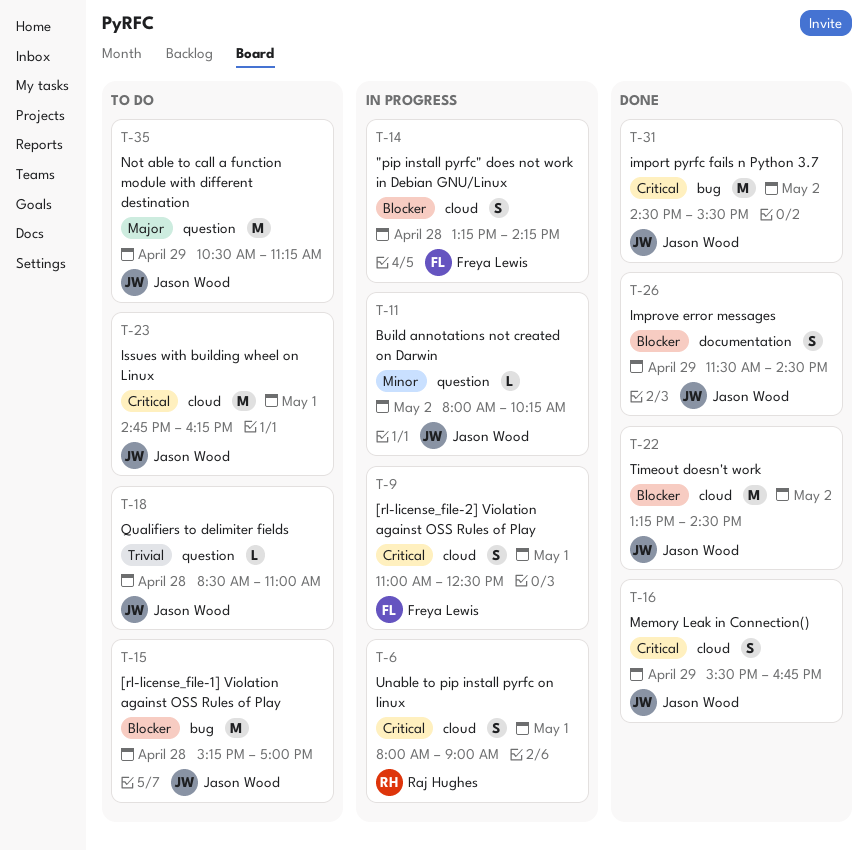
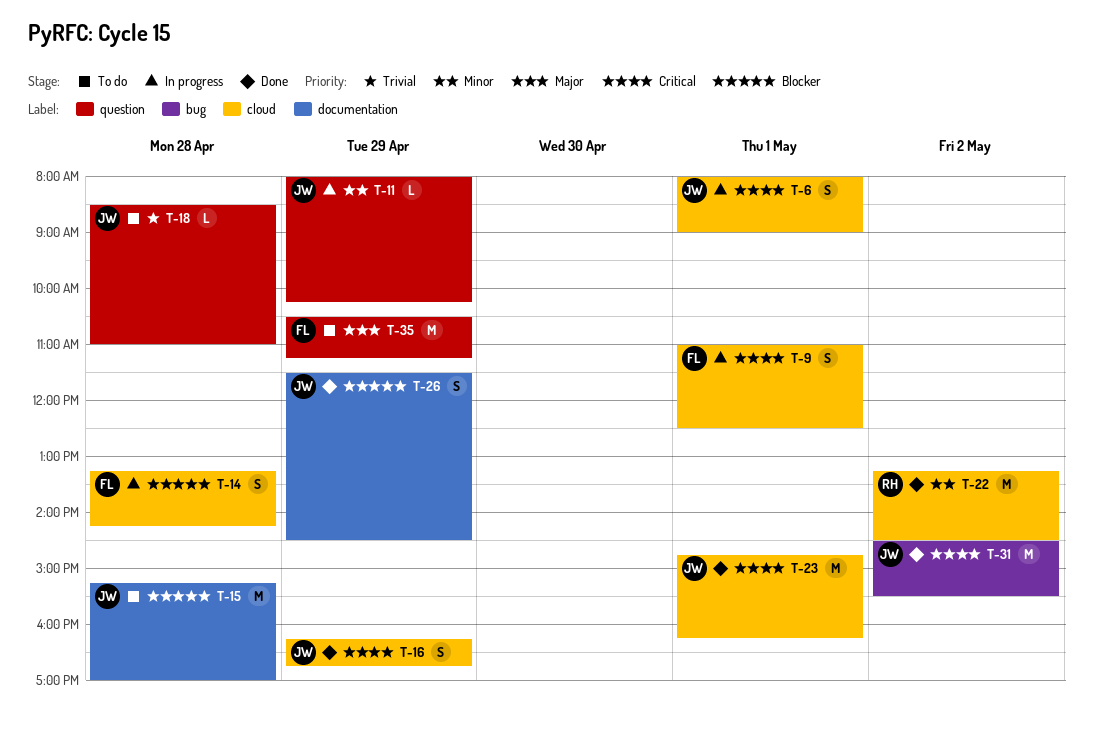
T-6, owner: Raj Hughes -> Jason Wood
T-11, day: May 2 -> Apr 29
T-15, label: bug -> documentation
T-16, begins: 15:30 -> 16:15
T-22, owner: Jason Wood -> Raj Hughes
T-22, priority: Blocker -> Minor
T-23, status: To do -> Done
T-35, owner: Jason Wood -> Freya Lewis

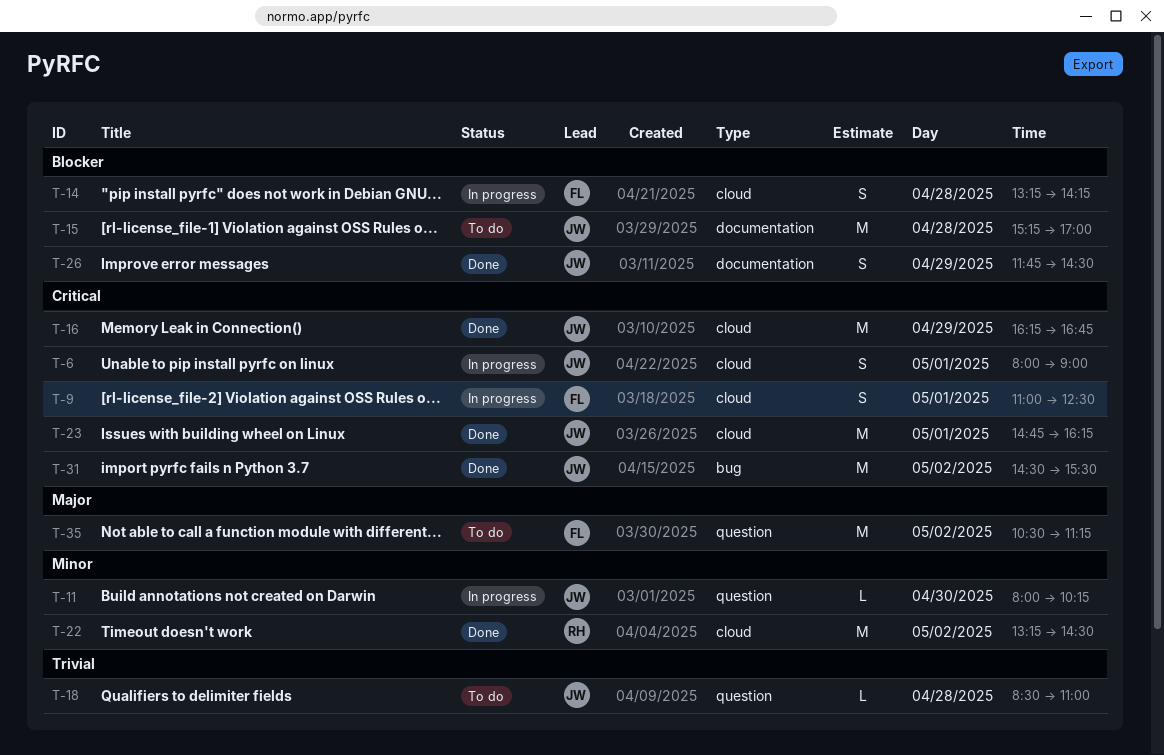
T-11, day: Apr 29 -> Apr 30
T-16, estimate: S -> M
T-26, begins: 11:30 -> 11:45
T-35, day: Apr 29 -> May 2

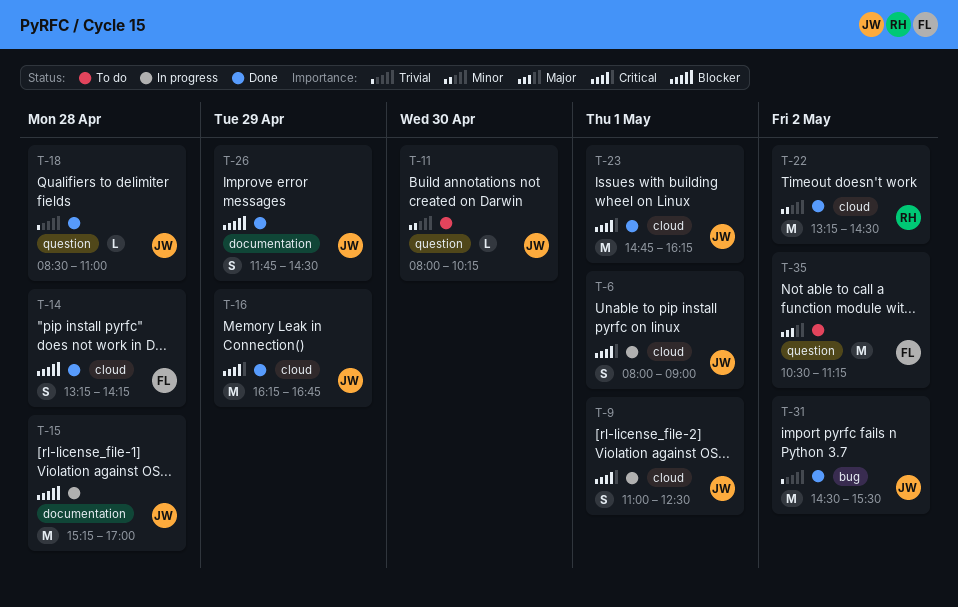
T-9, owner: FL -> JW
T-11, status: In progress -> To do
T-14, status: In progress -> Done
T-15, status: To do -> In progress
T-18, status: To do -> Done
T-31, priority: Critical -> Trivial

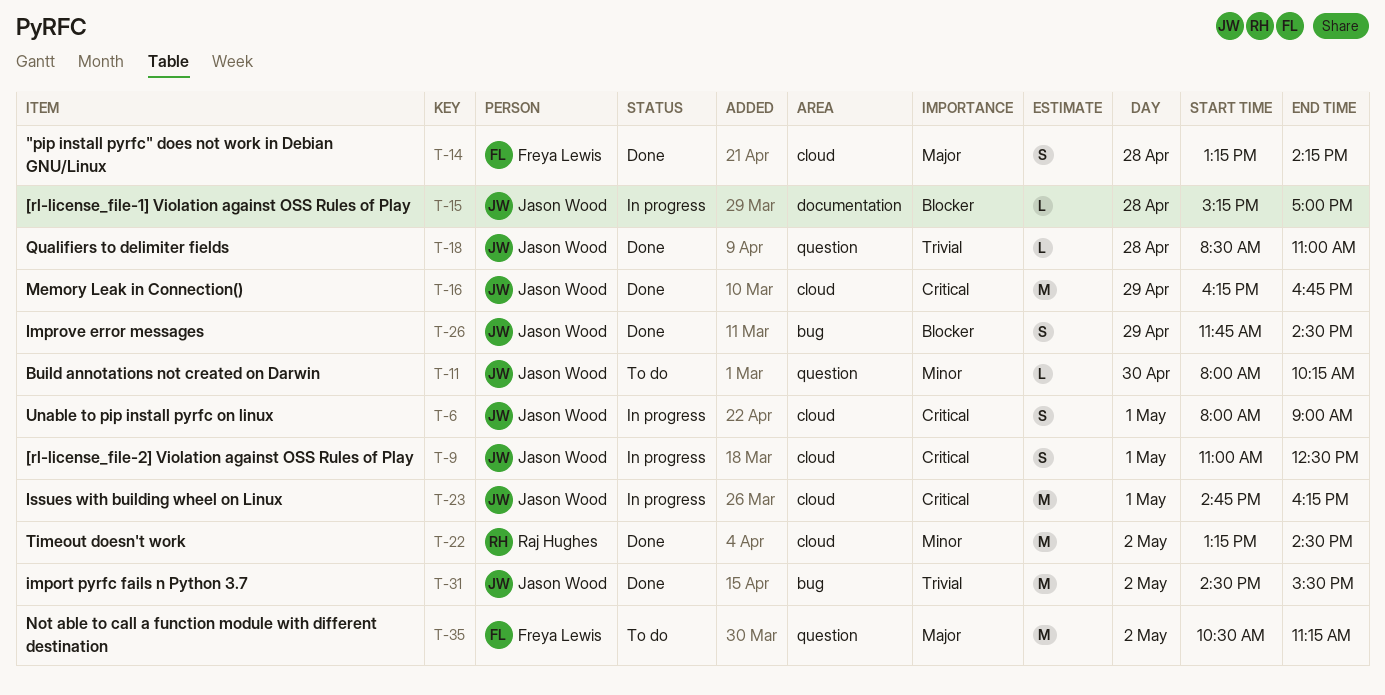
T-14, priority: Blocker -> Major
T-15, estimate: M -> L
T-23, status: Done -> In progress
T-26, label: documentation -> bug

